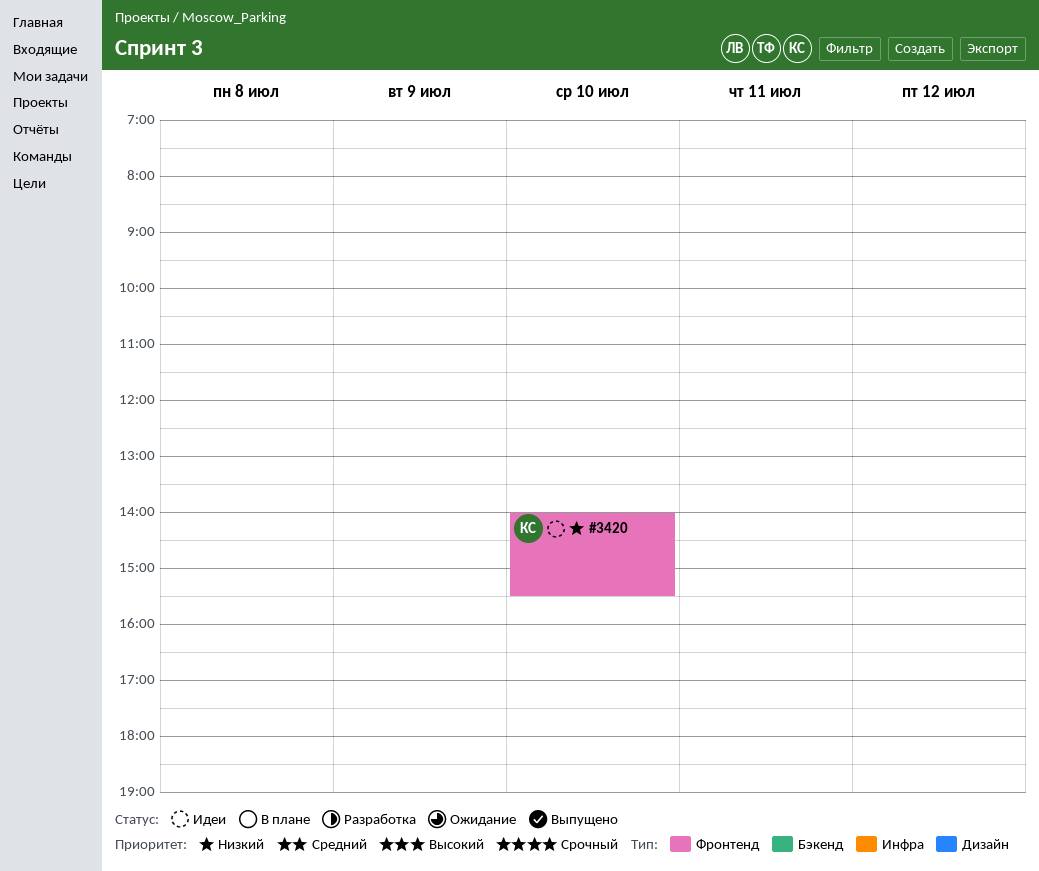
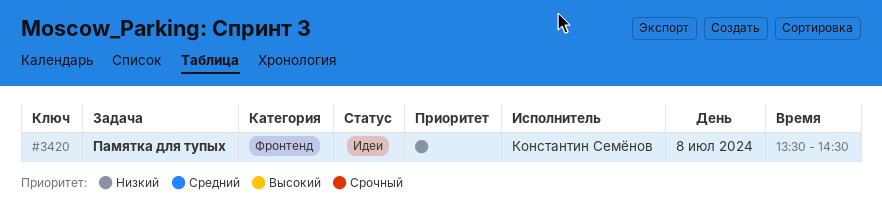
#3420, day: Jul 10 -> Jul 8
#3420, begins: 14:00 -> 13:30
#3420, ends: 15:30 -> 14:30

